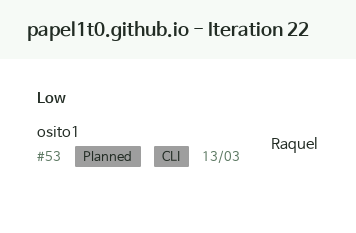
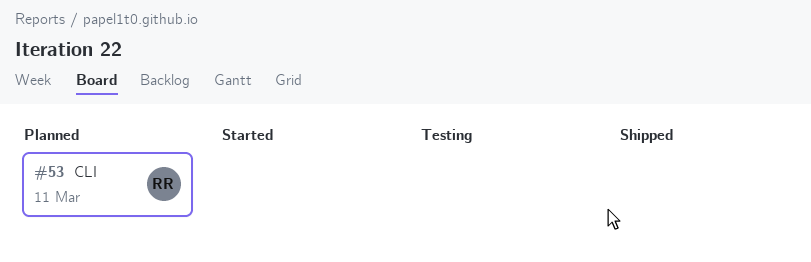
#53, due: Mar 13 -> Mar 11

